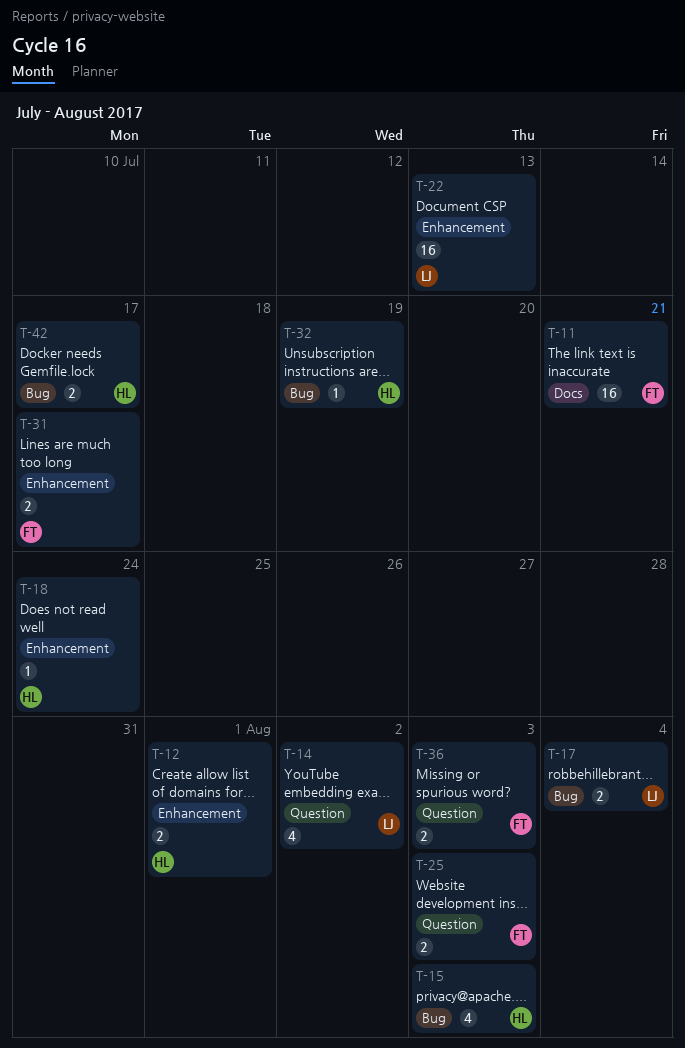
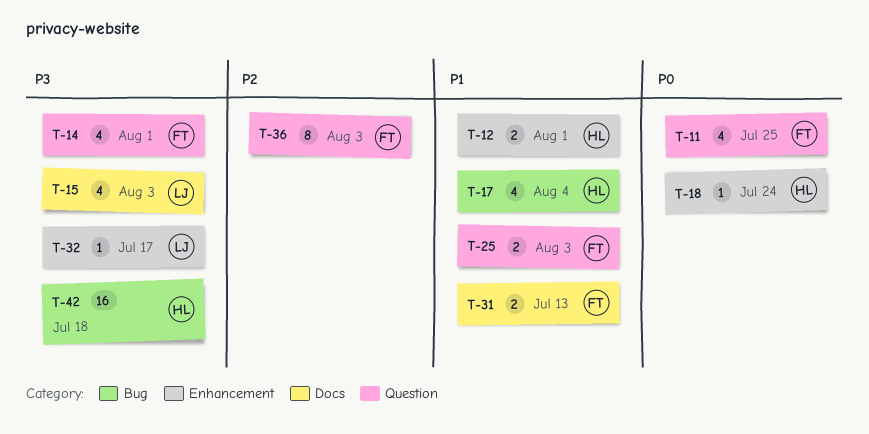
T-11, label: Docs -> Question
T-11, estimate: 16 -> 4
T-11, due: Jul 21 -> Jul 25
T-14, owner: LJ -> FT
T-14, due: Aug 2 -> Aug 1
T-15, owner: HL -> LJ
T-15, label: Bug -> Docs
T-17, owner: LJ -> HL
T-17, estimate: 2 -> 4
T-22: present -> none
T-31, label: Enhancement -> Docs
T-31, due: Jul 17 -> Jul 13
T-32, owner: HL -> LJ
T-32, label: Bug -> Enhancement
T-32, due: Jul 19 -> Jul 17
T-36, estimate: 2 -> 8
T-42, estimate: 2 -> 16
T-42, due: Jul 17 -> Jul 18

